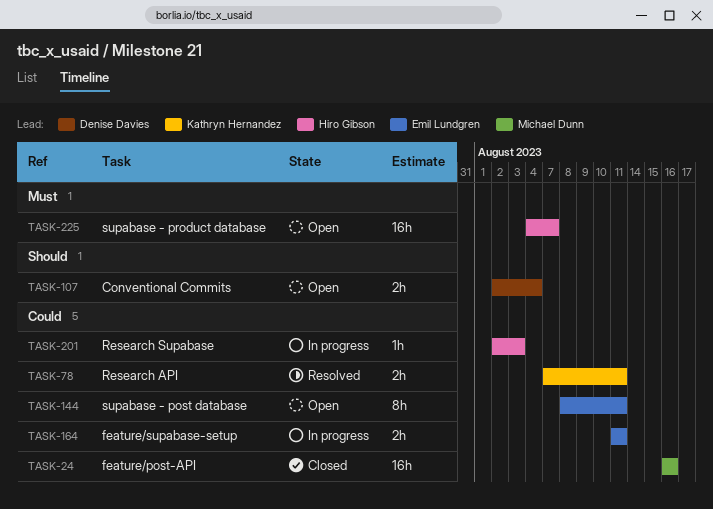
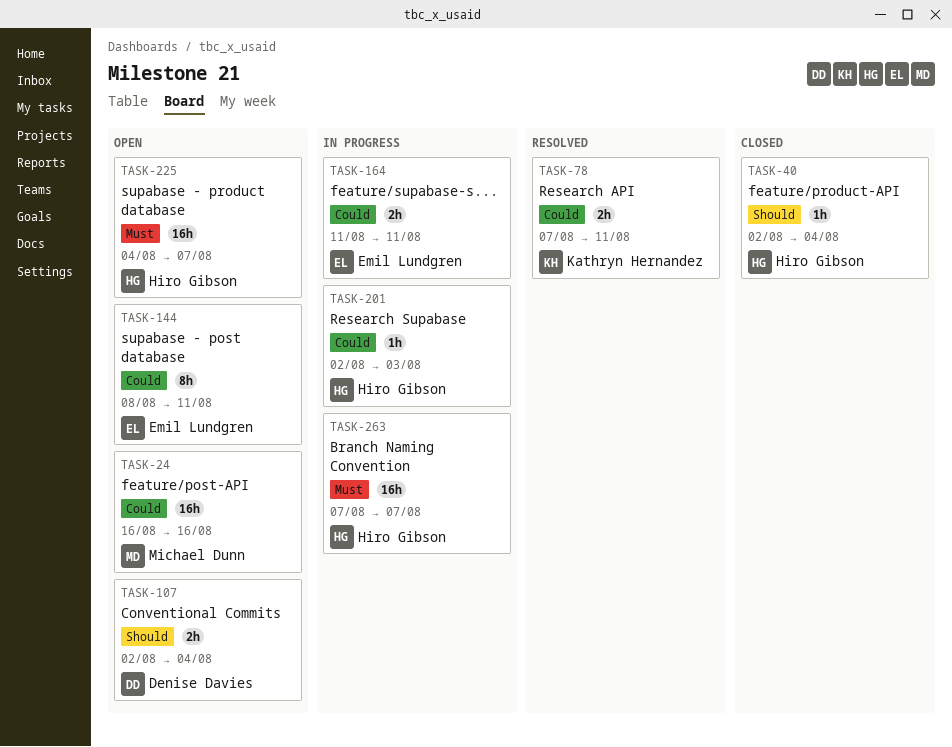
TASK-24, status: Closed -> Open
TASK-40: none -> present
TASK-263: none -> present

